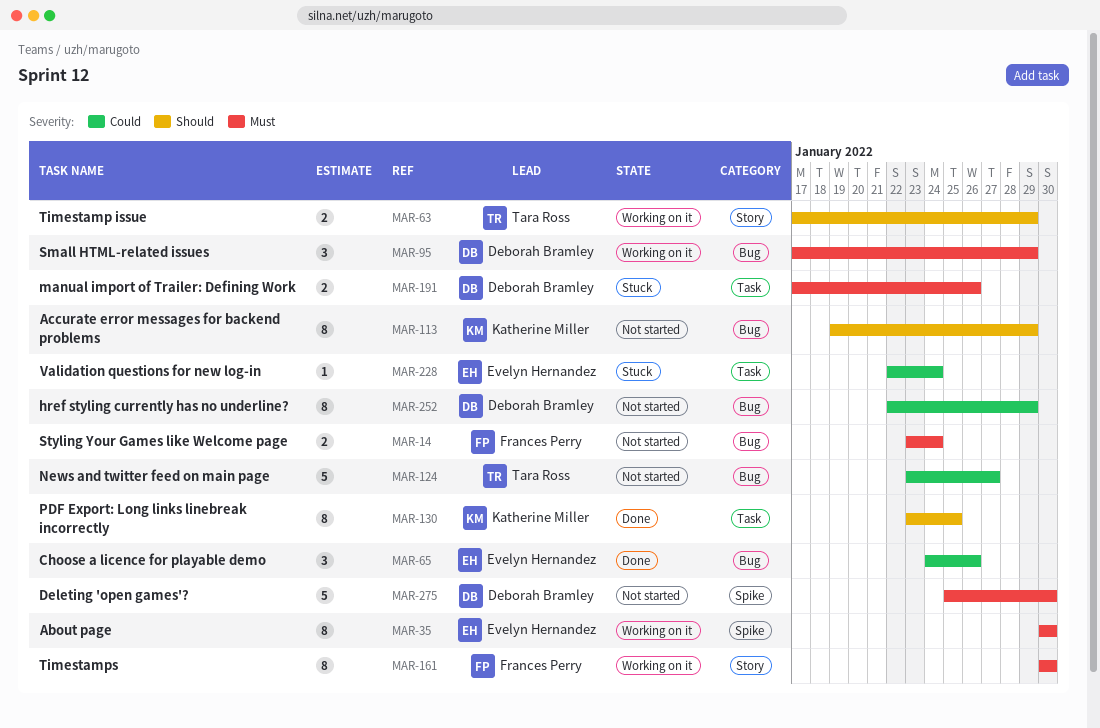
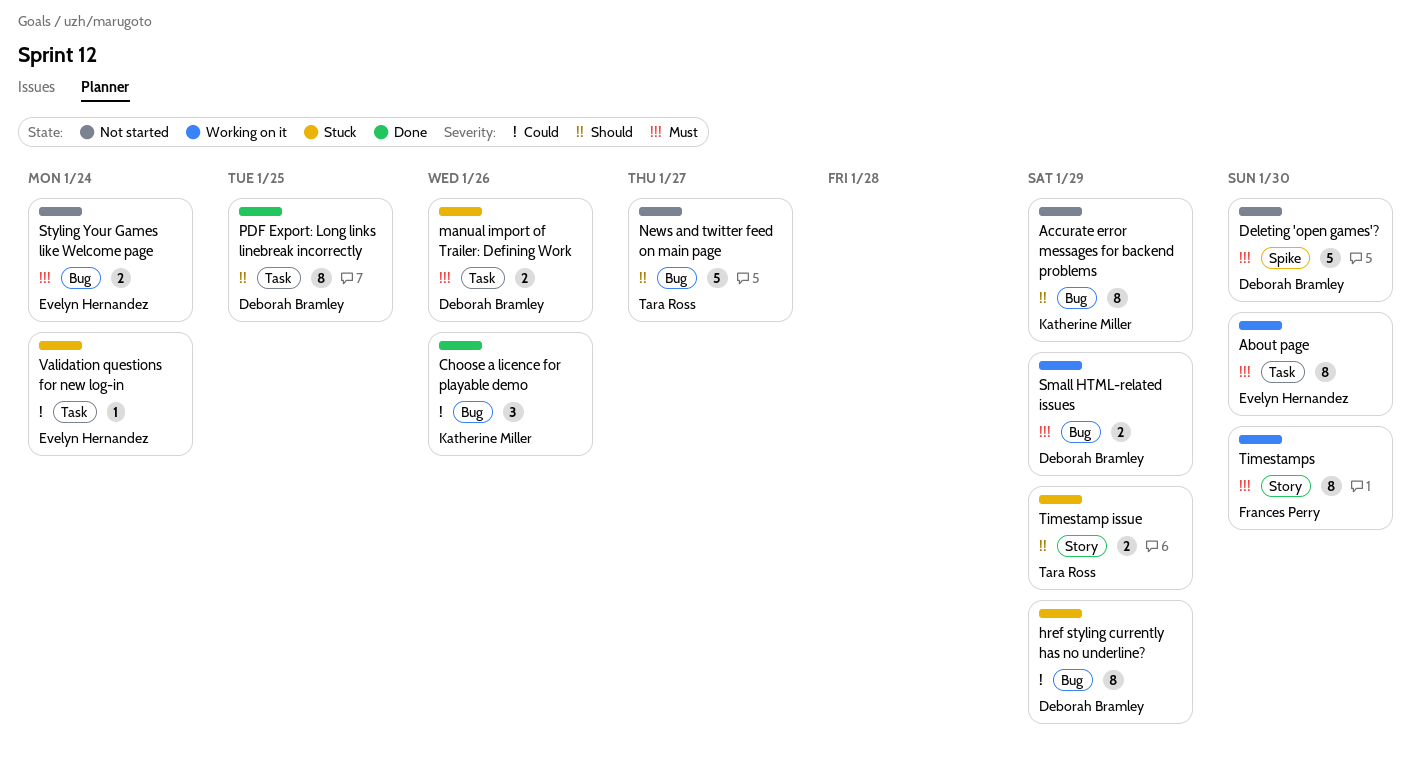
About page, label: Spike -> Task
Choose a licence for playable demo, owner: Evelyn Hernandez -> Katherine Miller
href styling currently has no underline?, status: Not started -> Stuck
News and twitter feed on main page, priority: Could -> Should
PDF Export: Long links linebreak incorrectly, owner: Katherine Miller -> Deborah Bramley
Small HTML-related issues, estimate: 3 -> 2
Styling Your Games like Welcome page, owner: Frances Perry -> Evelyn Hernandez
Timestamp issue, status: Working on it -> Stuck

